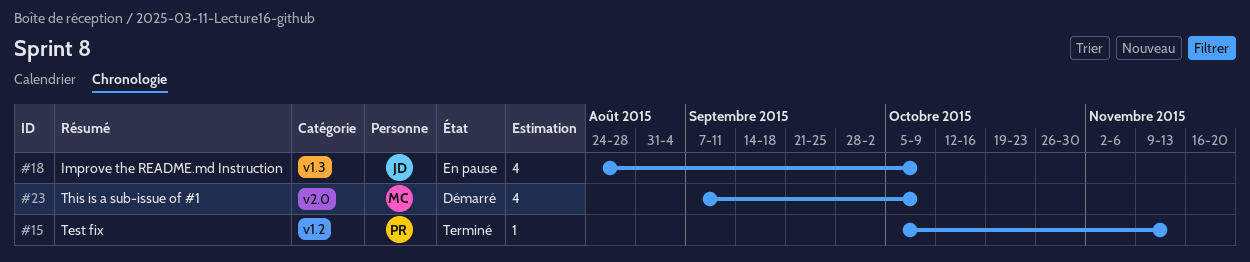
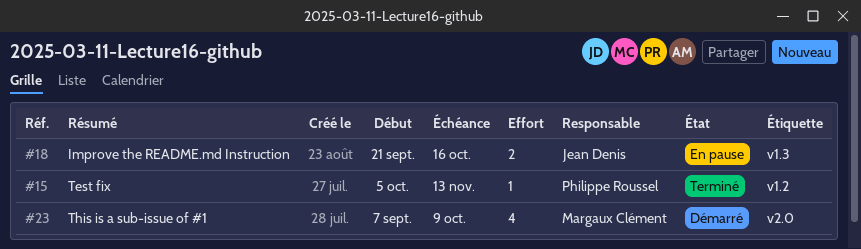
#18, estimate: 4 -> 2
#18, start: Aug 24 -> Sep 21
#18, due: Oct 9 -> Oct 16

